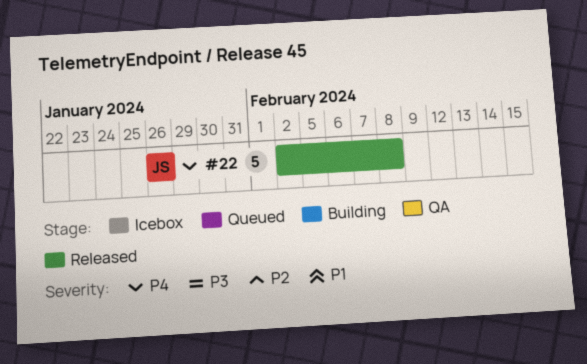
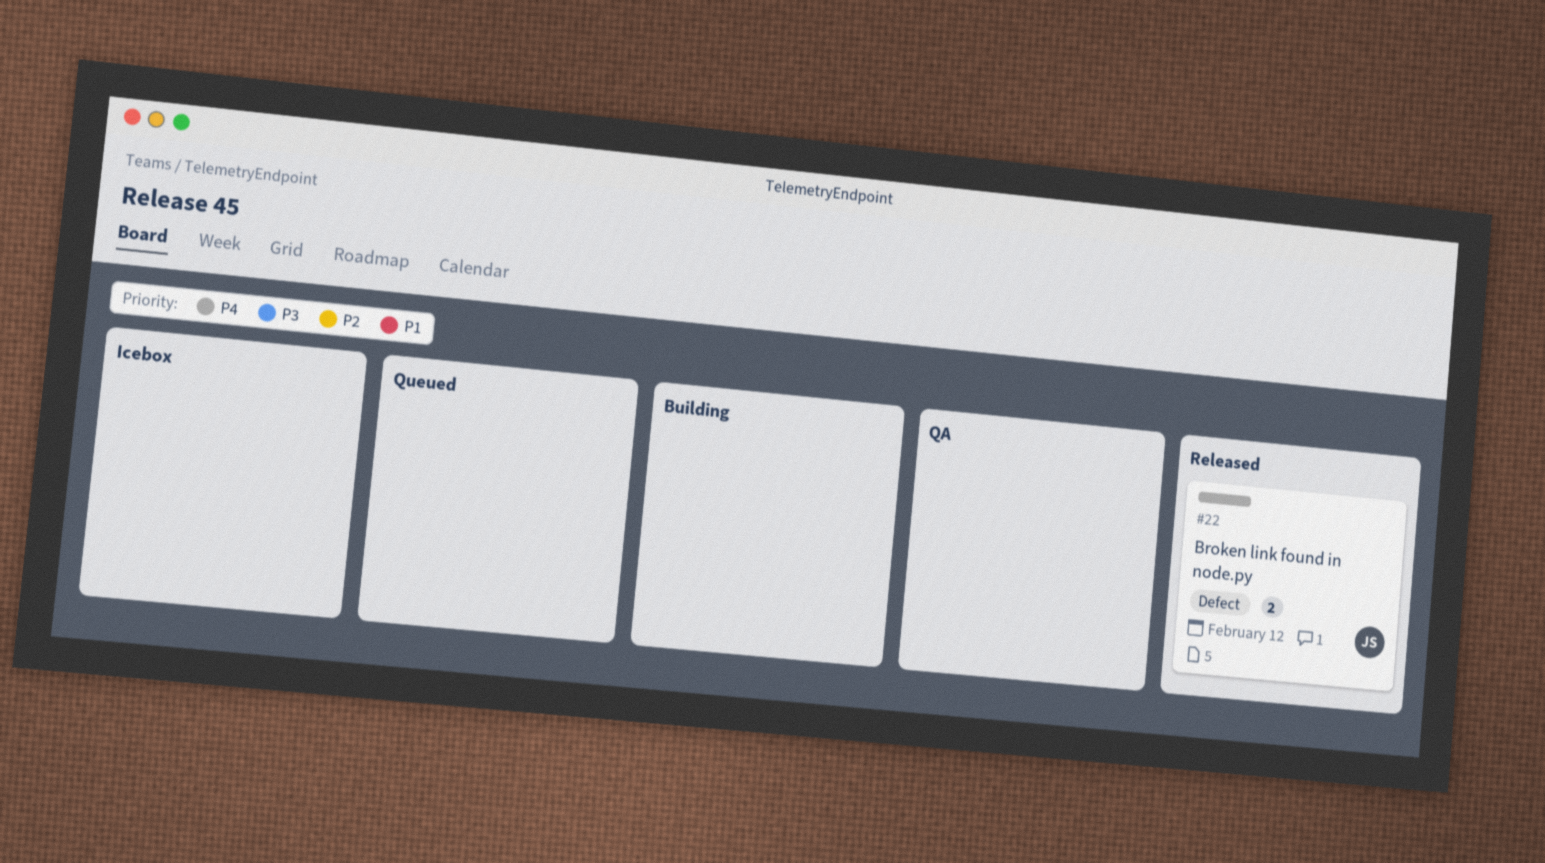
#22, estimate: 5 -> 2
#22, due: Feb 8 -> Feb 12

